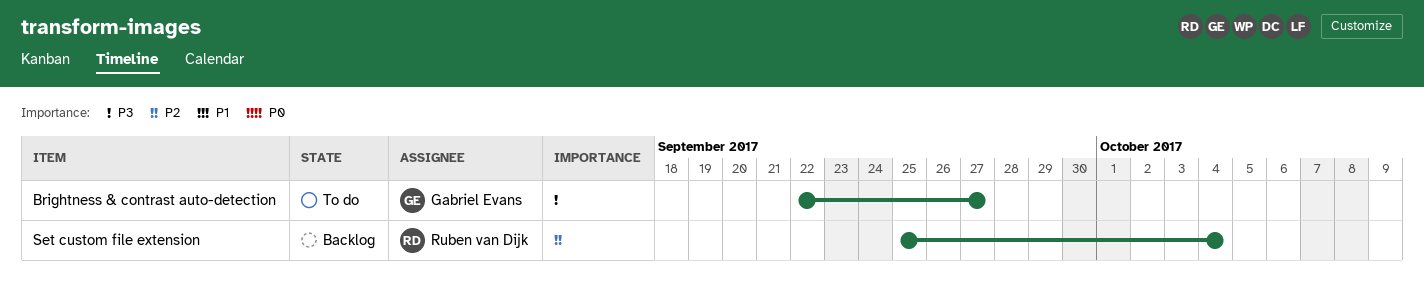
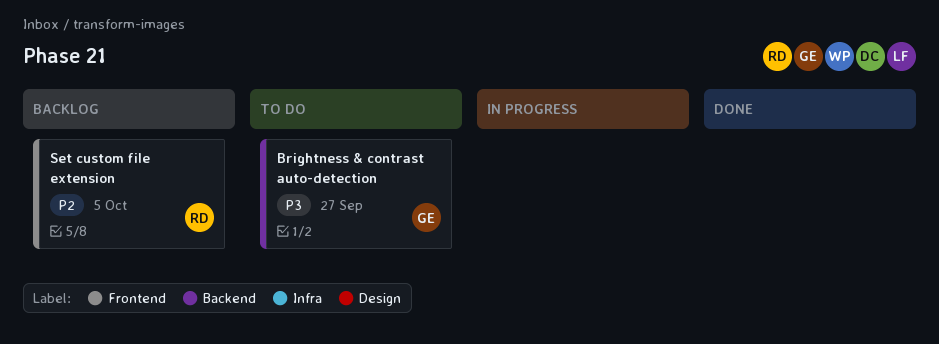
Set custom file extension, due: Oct 4 -> Oct 5

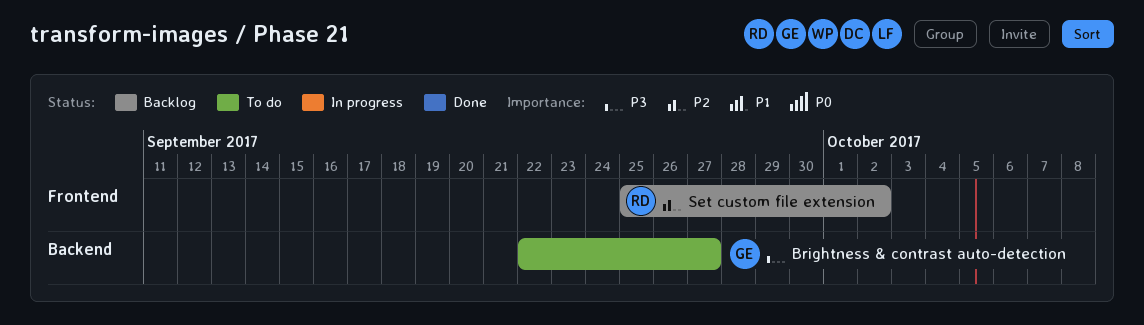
Set custom file extension, due: Oct 5 -> Oct 2

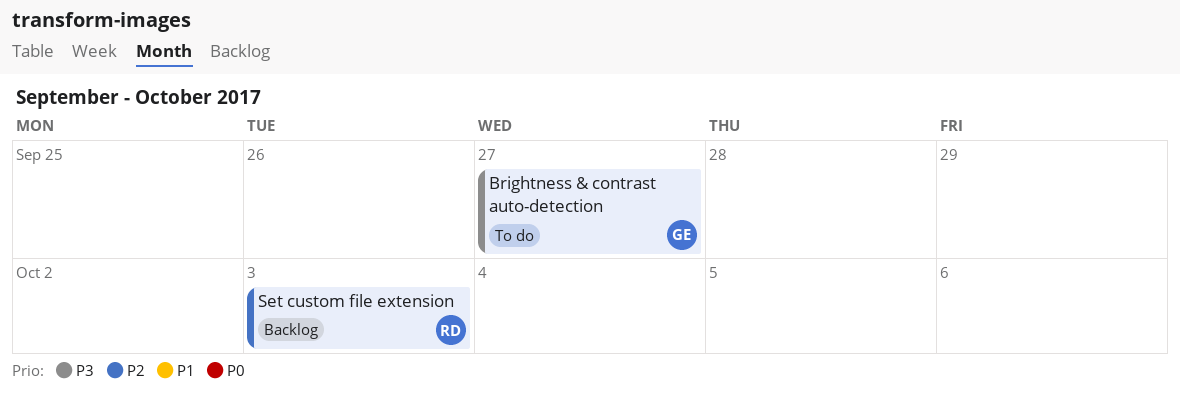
Set custom file extension, due: Oct 2 -> Oct 3

